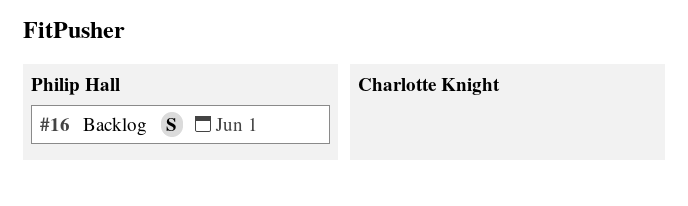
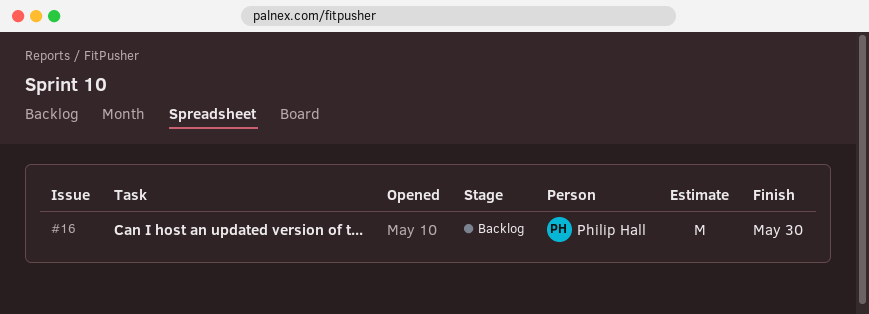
#16, estimate: S -> M
#16, due: Jun 1 -> May 30

